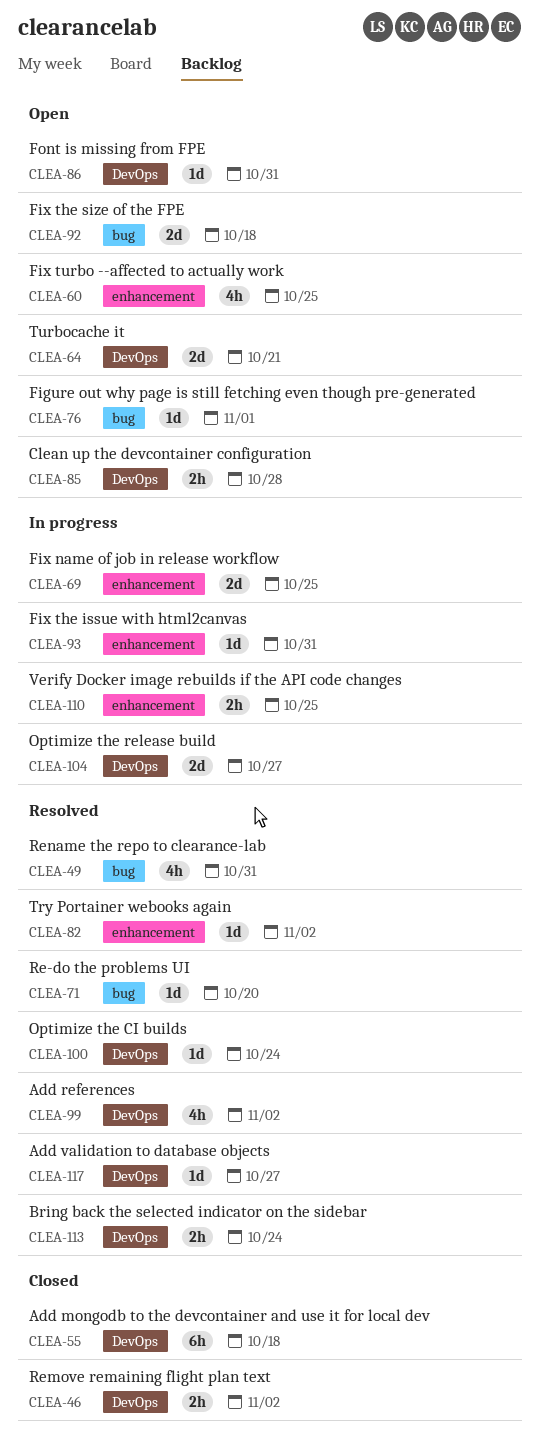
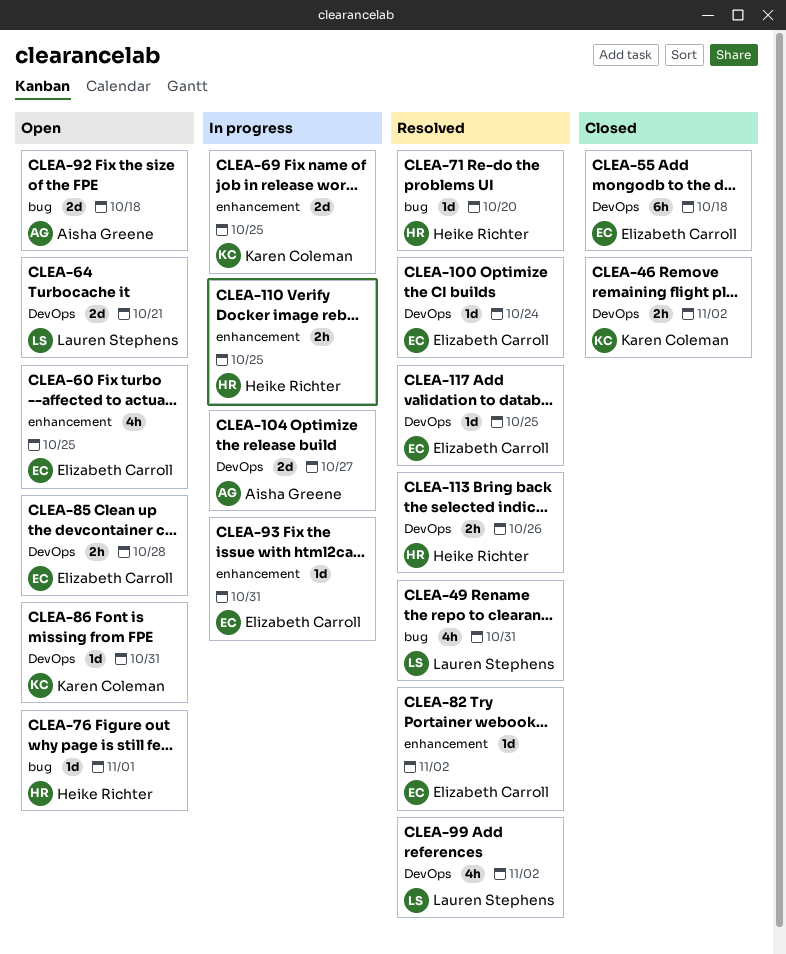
CLEA-113, due: Oct 24 -> Oct 26
CLEA-117, due: Oct 27 -> Oct 25

